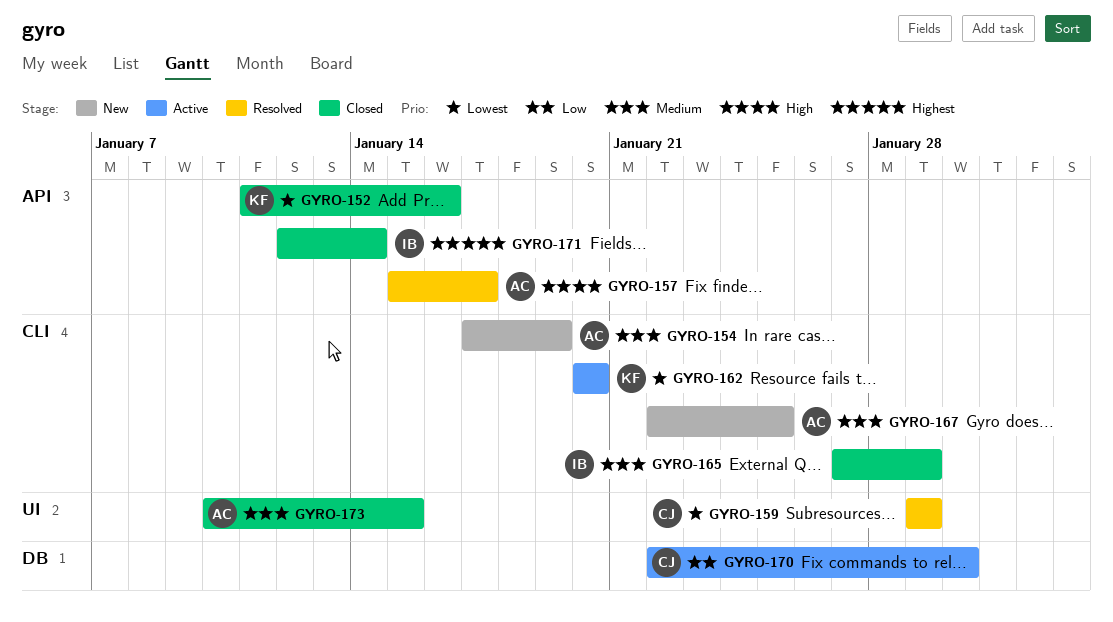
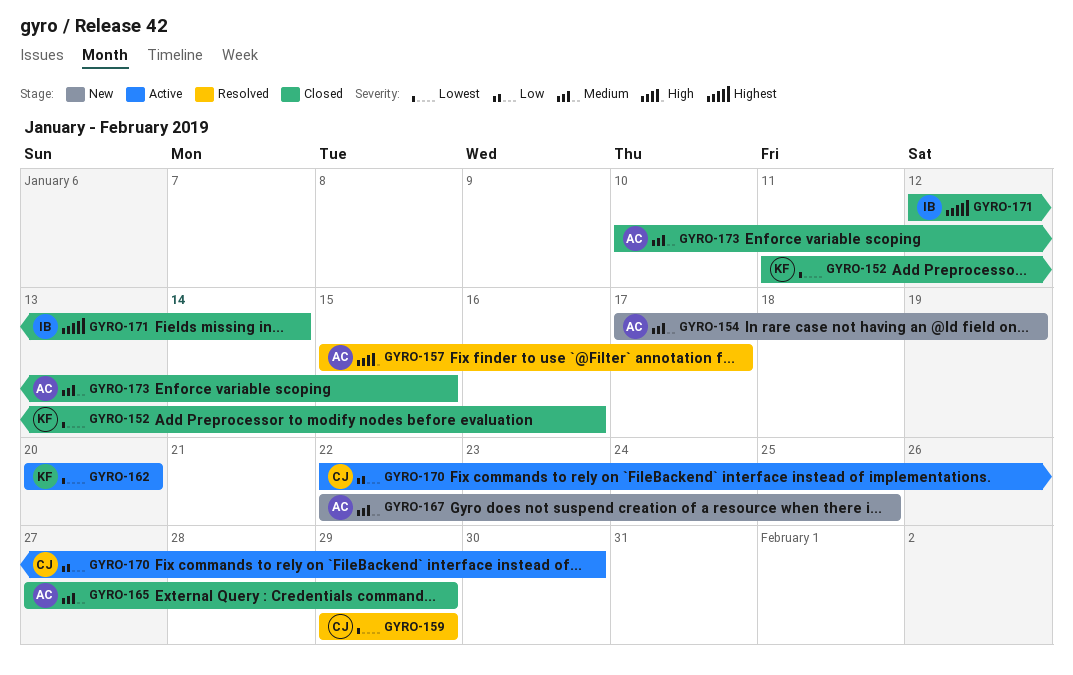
GYRO-165, owner: IB -> AC

